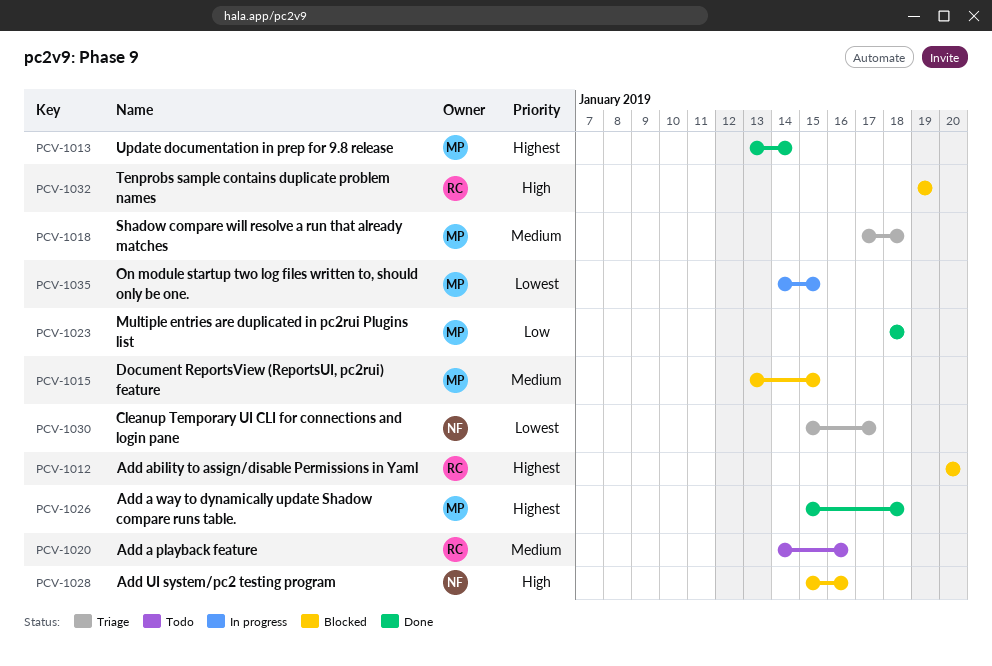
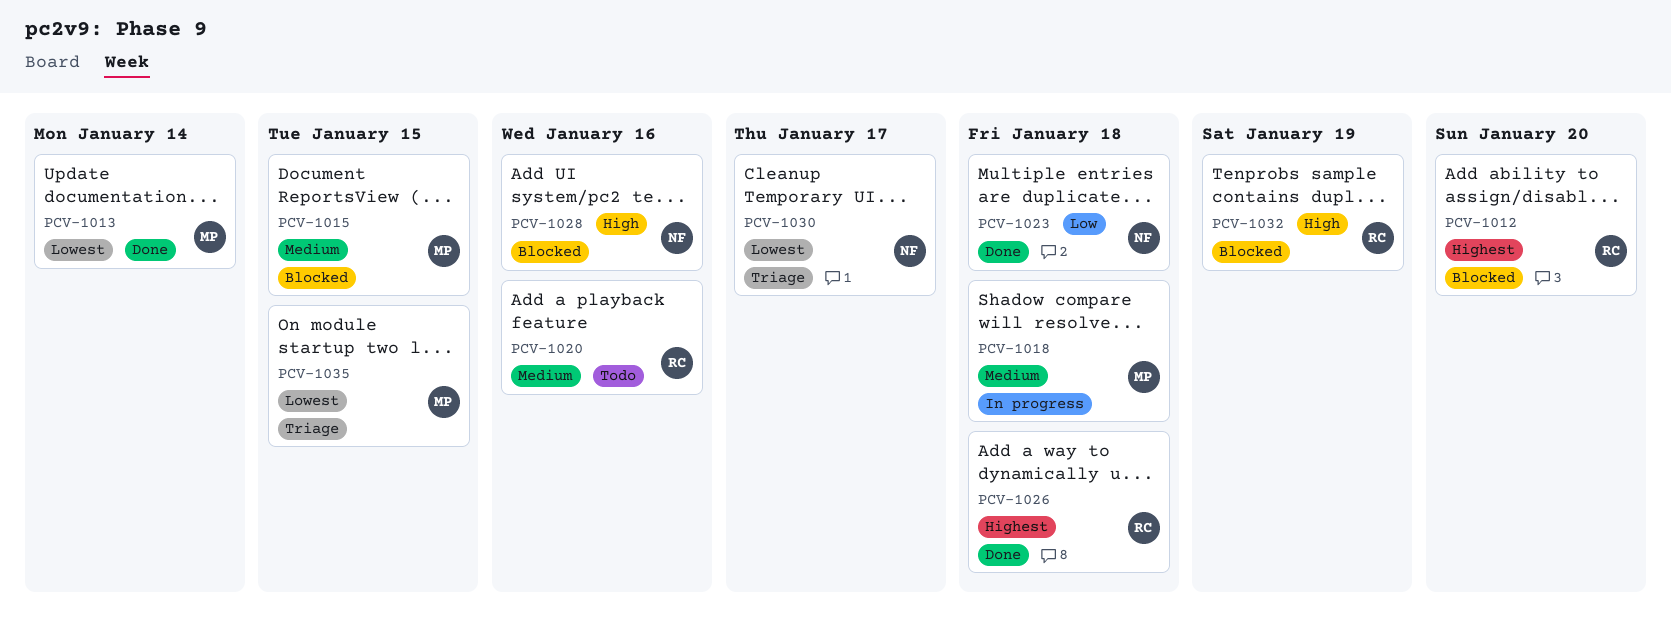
PCV-1013, priority: Highest -> Lowest
PCV-1018, status: Triage -> In progress
PCV-1023, owner: MP -> NF
PCV-1026, owner: MP -> RC
PCV-1035, status: In progress -> Triage

